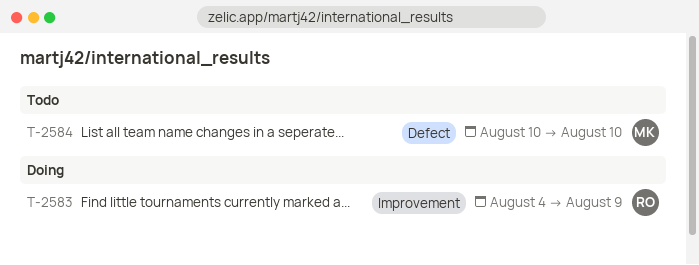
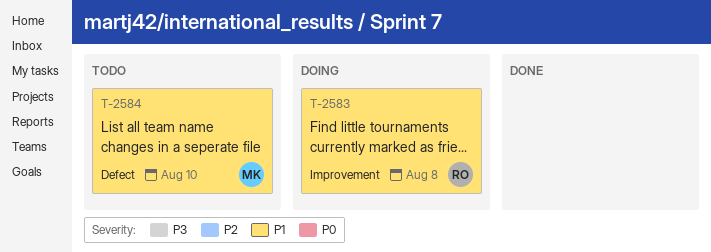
T-2583, due: Aug 9 -> Aug 8

